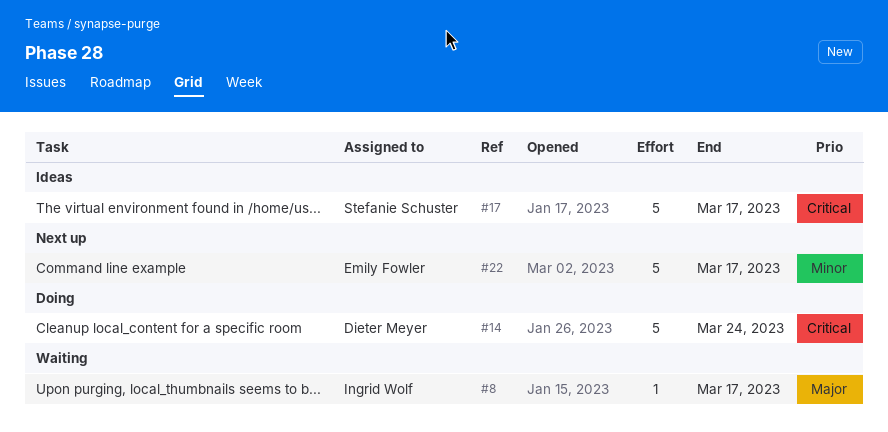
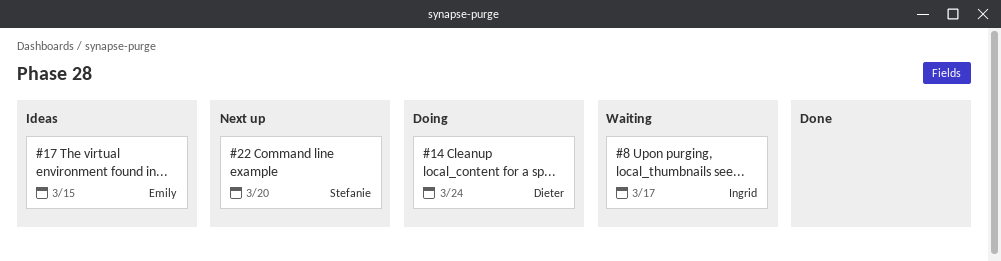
#17, owner: Stefanie Schuster -> Emily Fowler
#17, due: Mar 17 -> Mar 15
#22, owner: Emily Fowler -> Stefanie Schuster
#22, due: Mar 17 -> Mar 20

